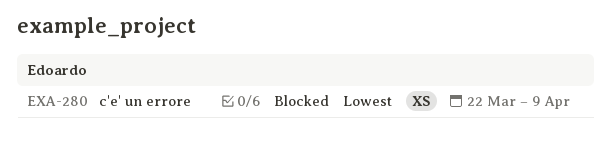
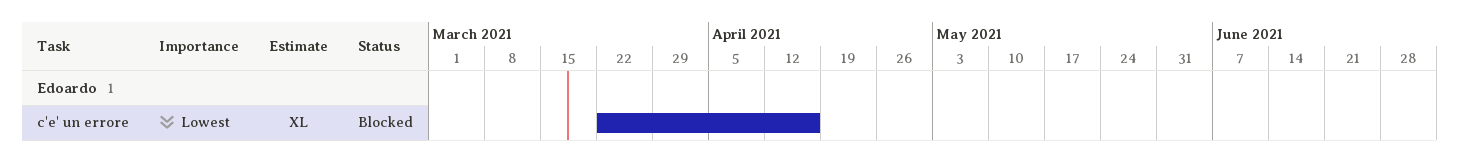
c'e' un errore, estimate: XS -> XL
c'e' un errore, due: Apr 9 -> Apr 16

